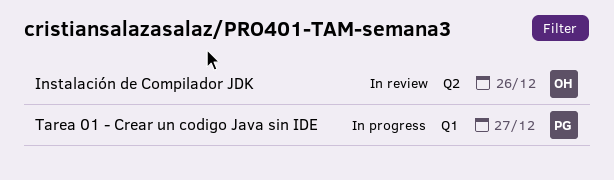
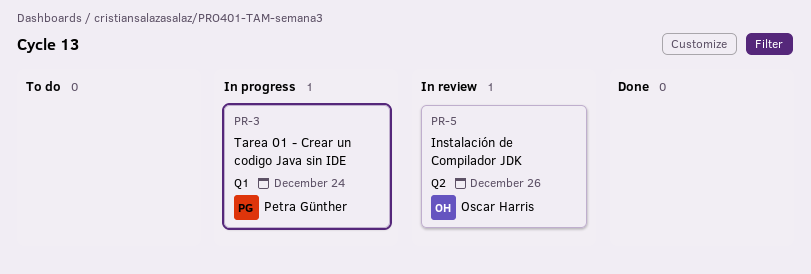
Tarea 01 - Crear un codigo Java sin IDE, due: Dec 27 -> Dec 24

